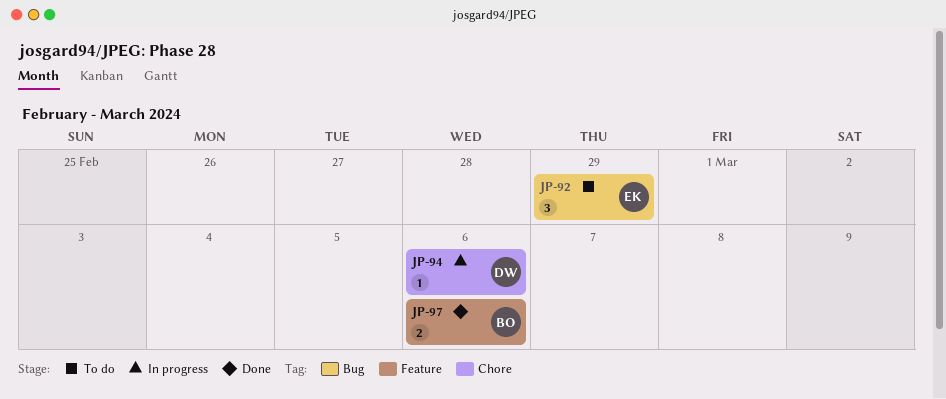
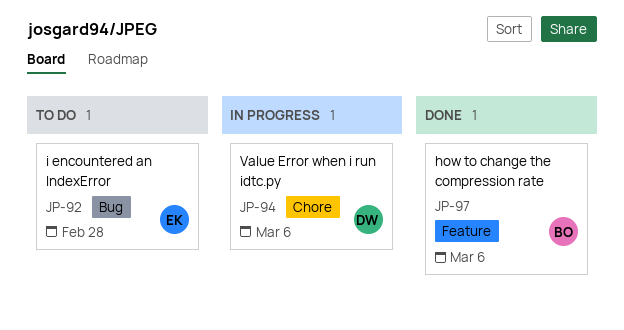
JP-92, due: Feb 29 -> Feb 28

